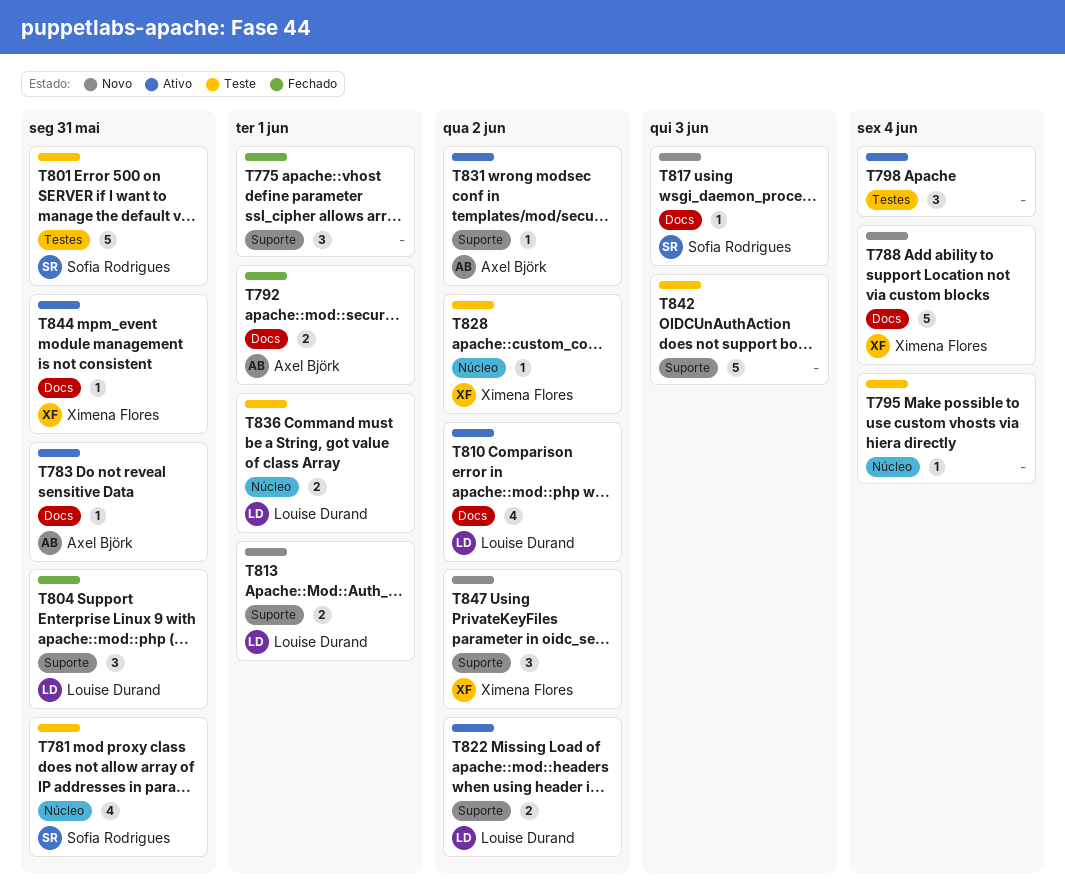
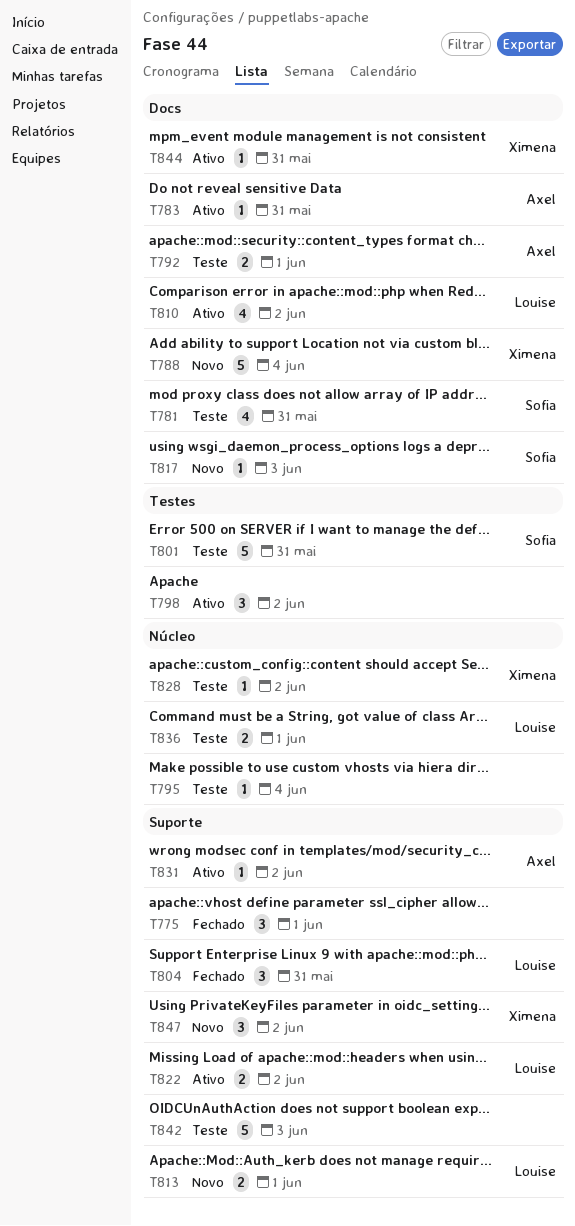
T781, label: Núcleo -> Docs
T792, status: Fechado -> Teste
T798, due: Jun 4 -> Jun 2

